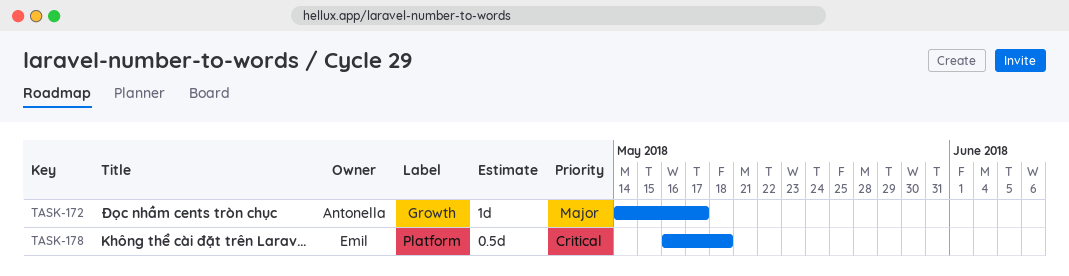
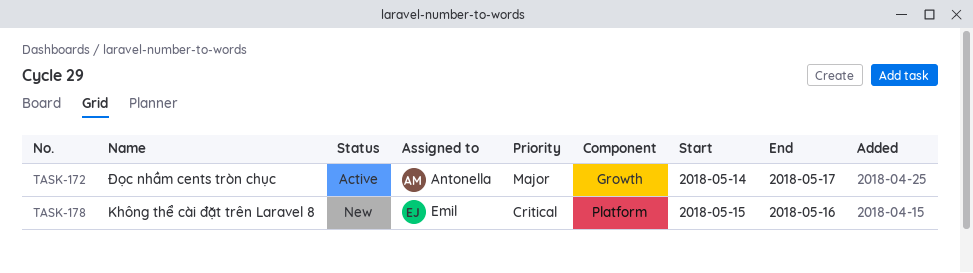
TASK-178, start: May 16 -> May 15
TASK-178, due: May 18 -> May 16

